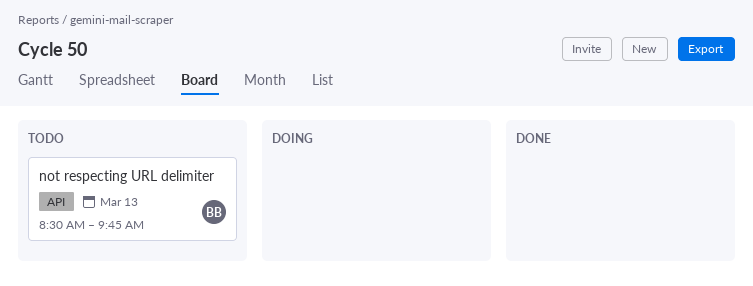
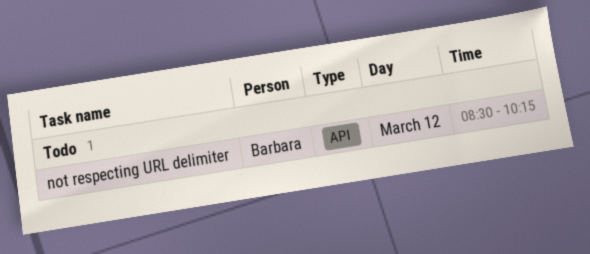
not respecting URL delimiter, day: Mar 13 -> Mar 12
not respecting URL delimiter, ends: 09:45 -> 10:15

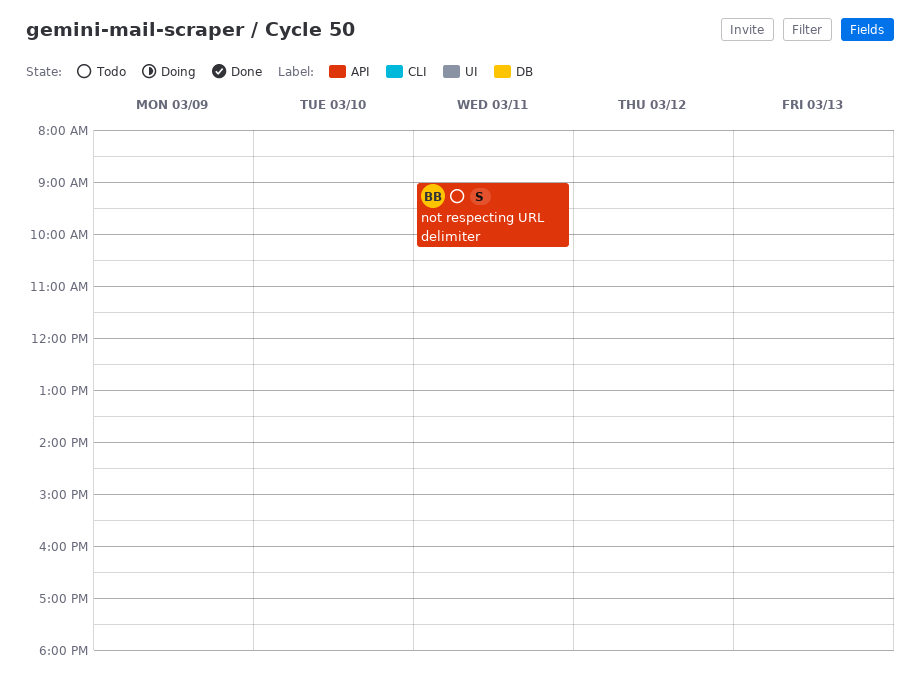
not respecting URL delimiter, day: Mar 12 -> Mar 11
not respecting URL delimiter, begins: 08:30 -> 09:00

